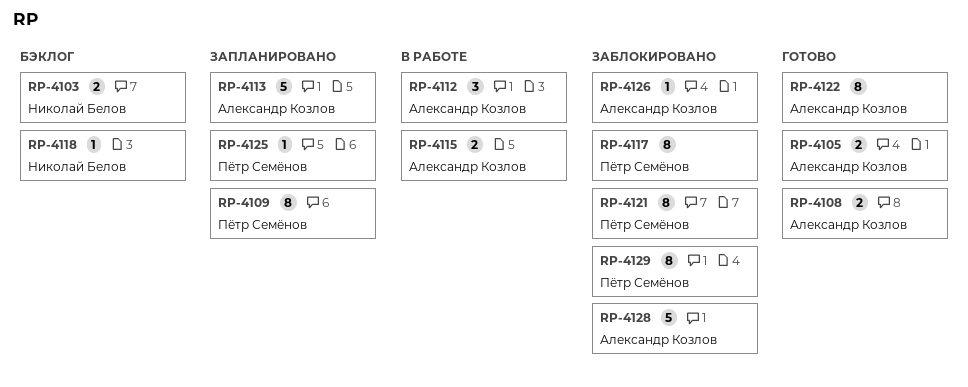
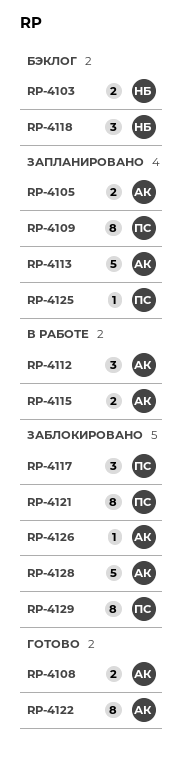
RP-4105, status: Готово -> Запланировано
RP-4117, estimate: 8 -> 3
RP-4118, estimate: 1 -> 3

